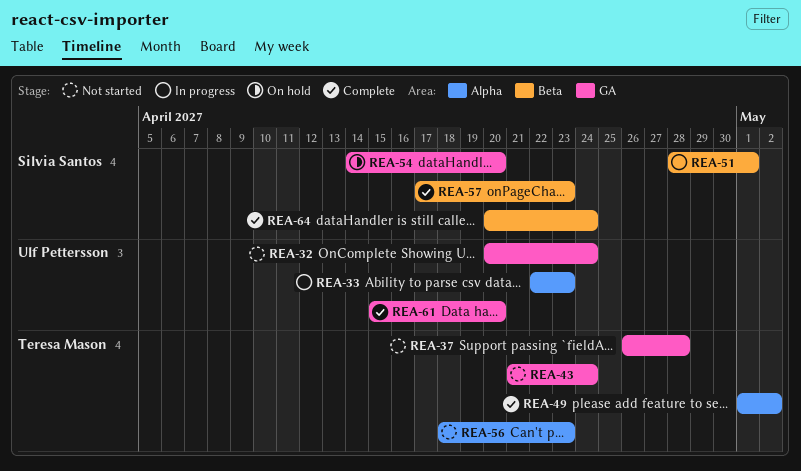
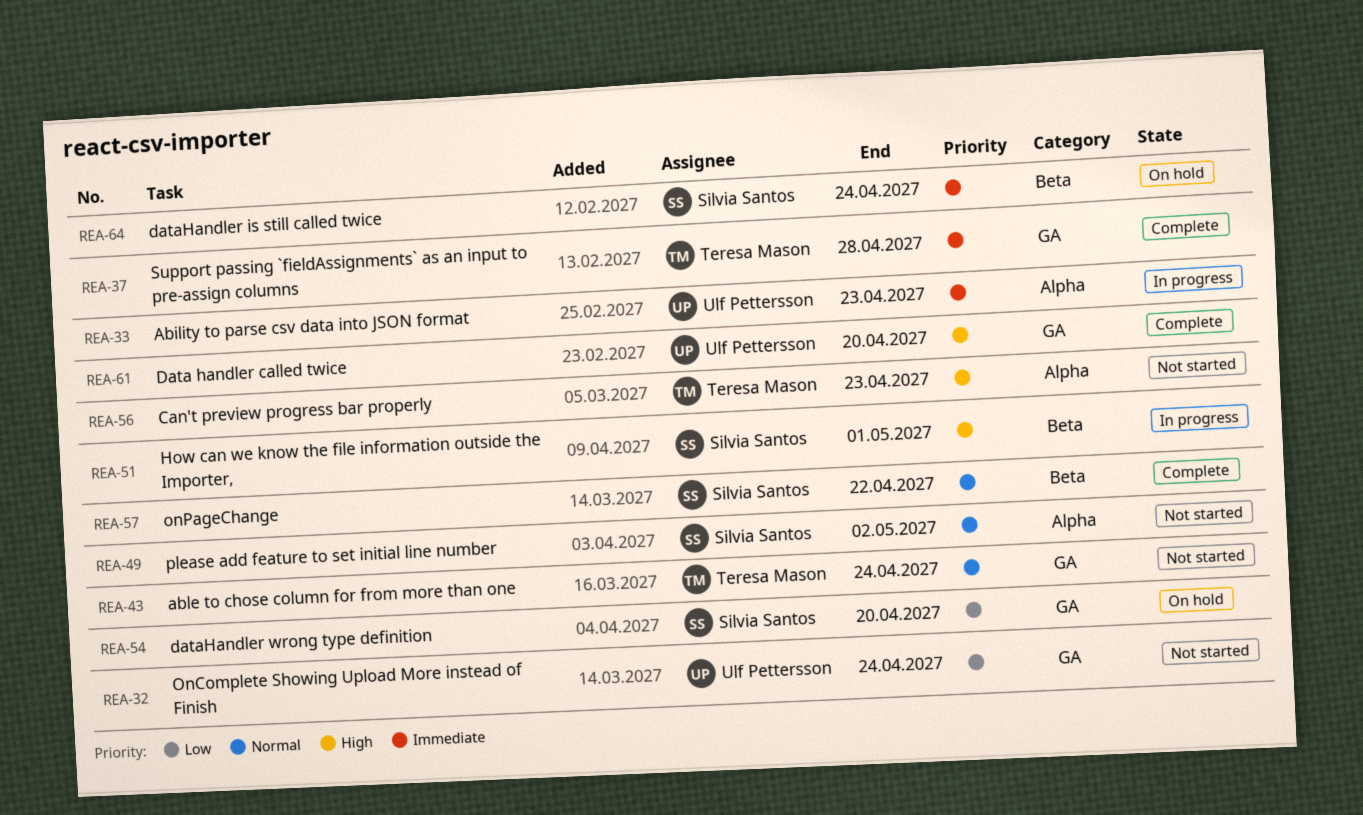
REA-37, status: Not started -> Complete
REA-49, status: Complete -> Not started
REA-49, owner: Teresa Mason -> Silvia Santos
REA-57, due: Apr 23 -> Apr 22
REA-64, status: Complete -> On hold

